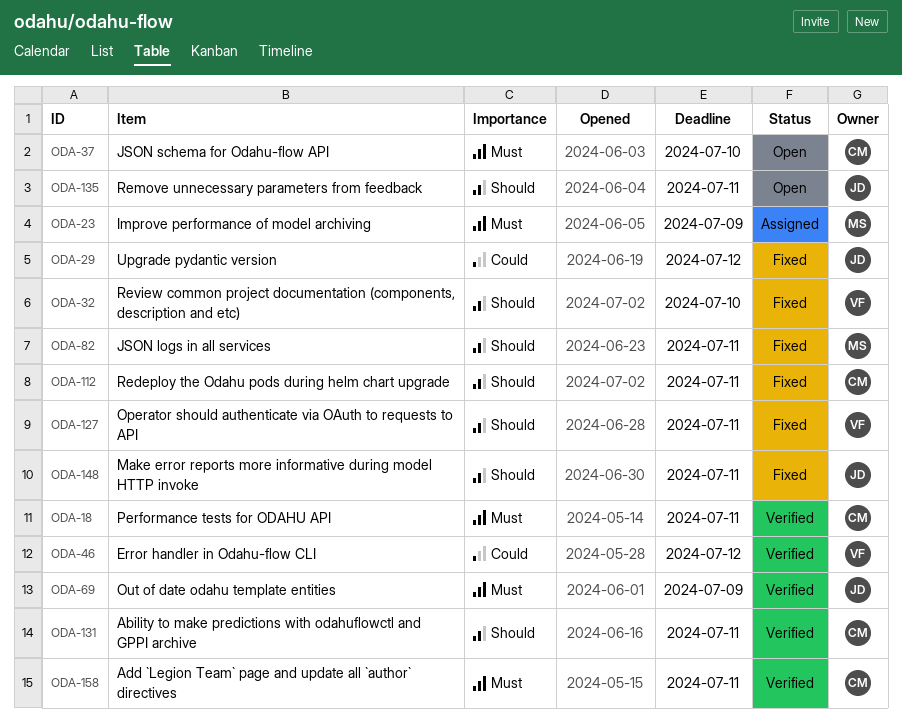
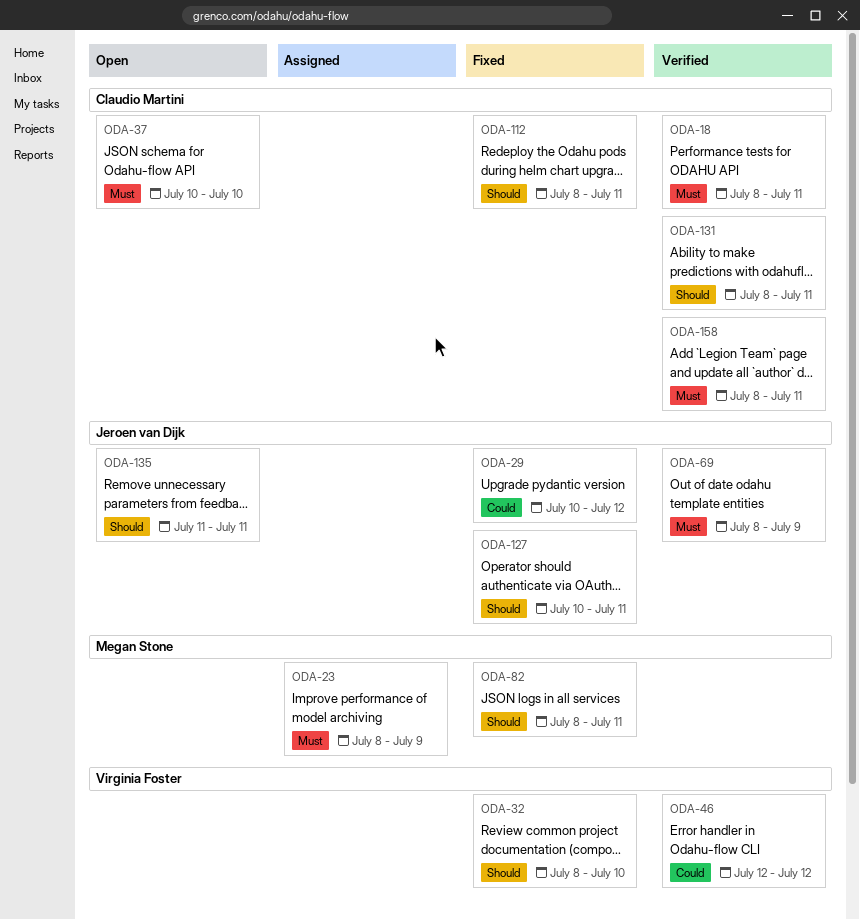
ODA-127, owner: Virginia Foster -> Jeroen van Dijk
ODA-148: present -> none

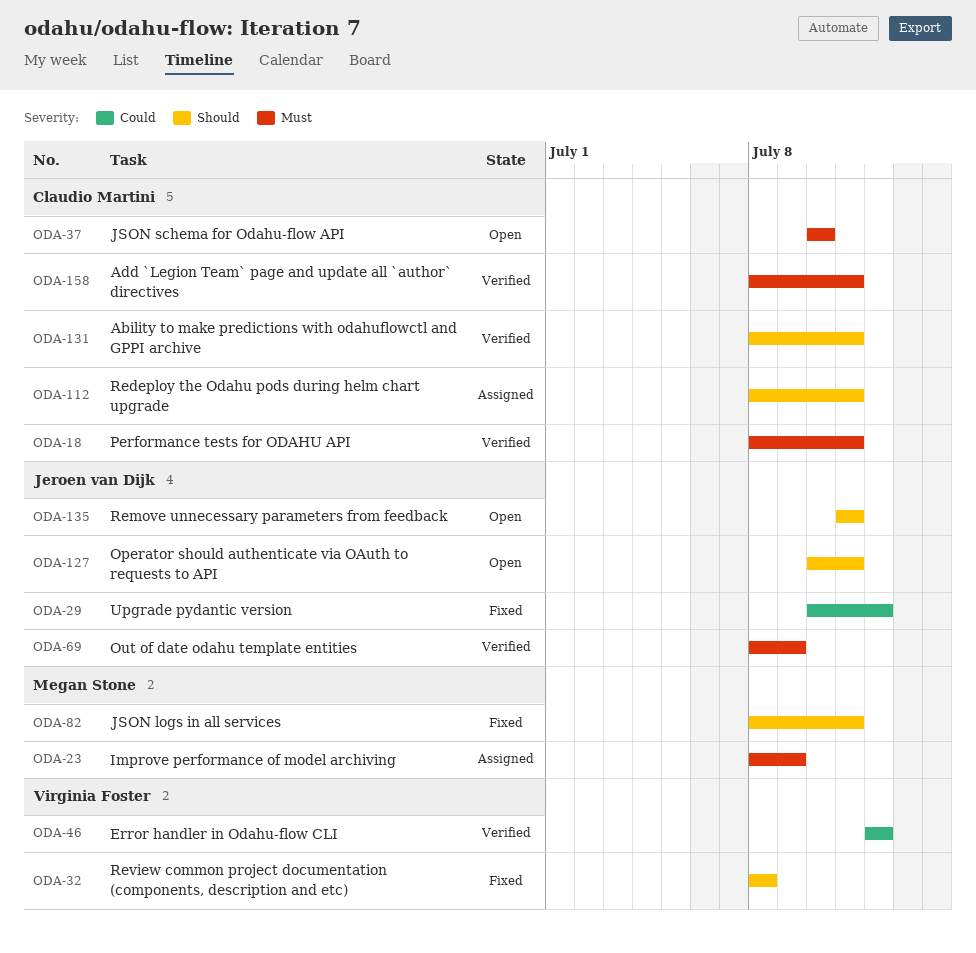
ODA-32, due: Jul 10 -> Jul 8
ODA-112, status: Fixed -> Assigned
ODA-127, status: Fixed -> Open

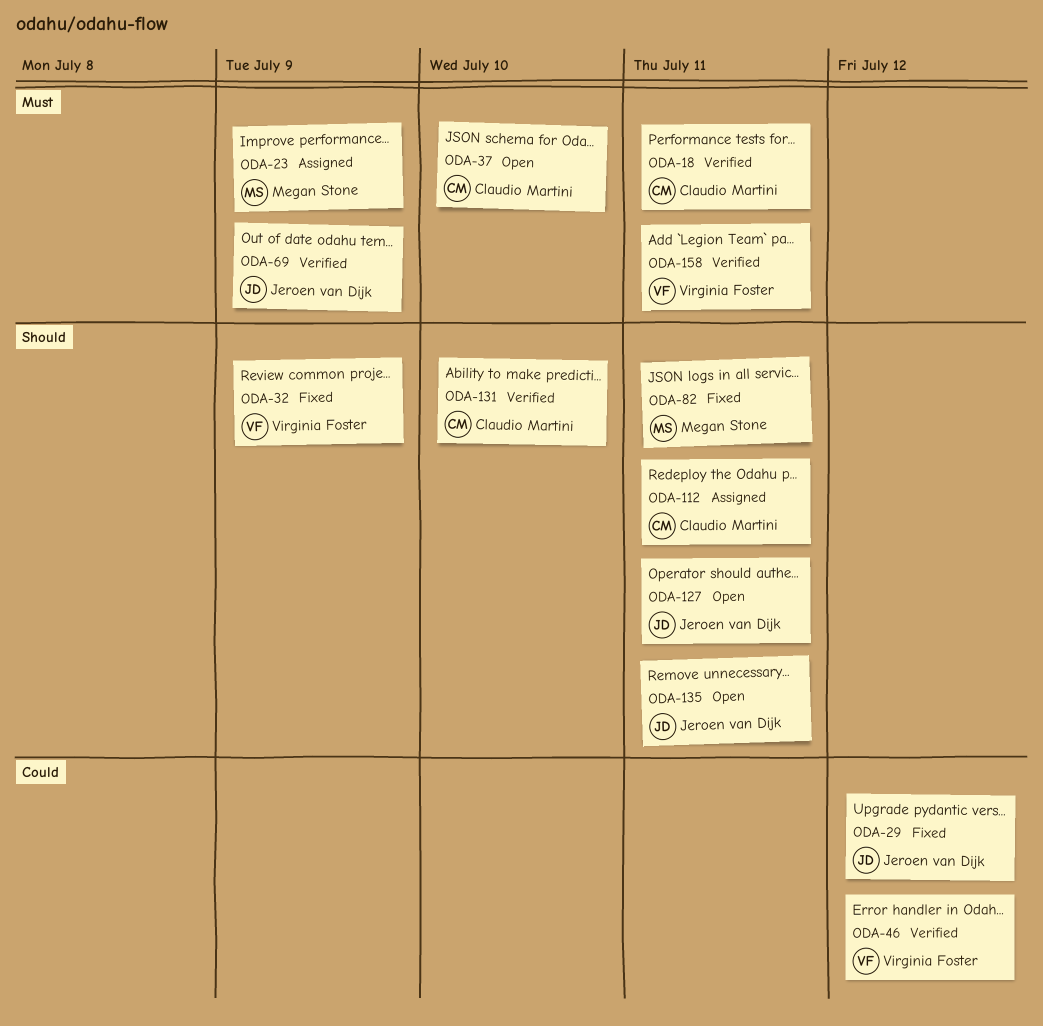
ODA-32, due: Jul 8 -> Jul 9
ODA-131, due: Jul 11 -> Jul 10
ODA-158, owner: Claudio Martini -> Virginia Foster

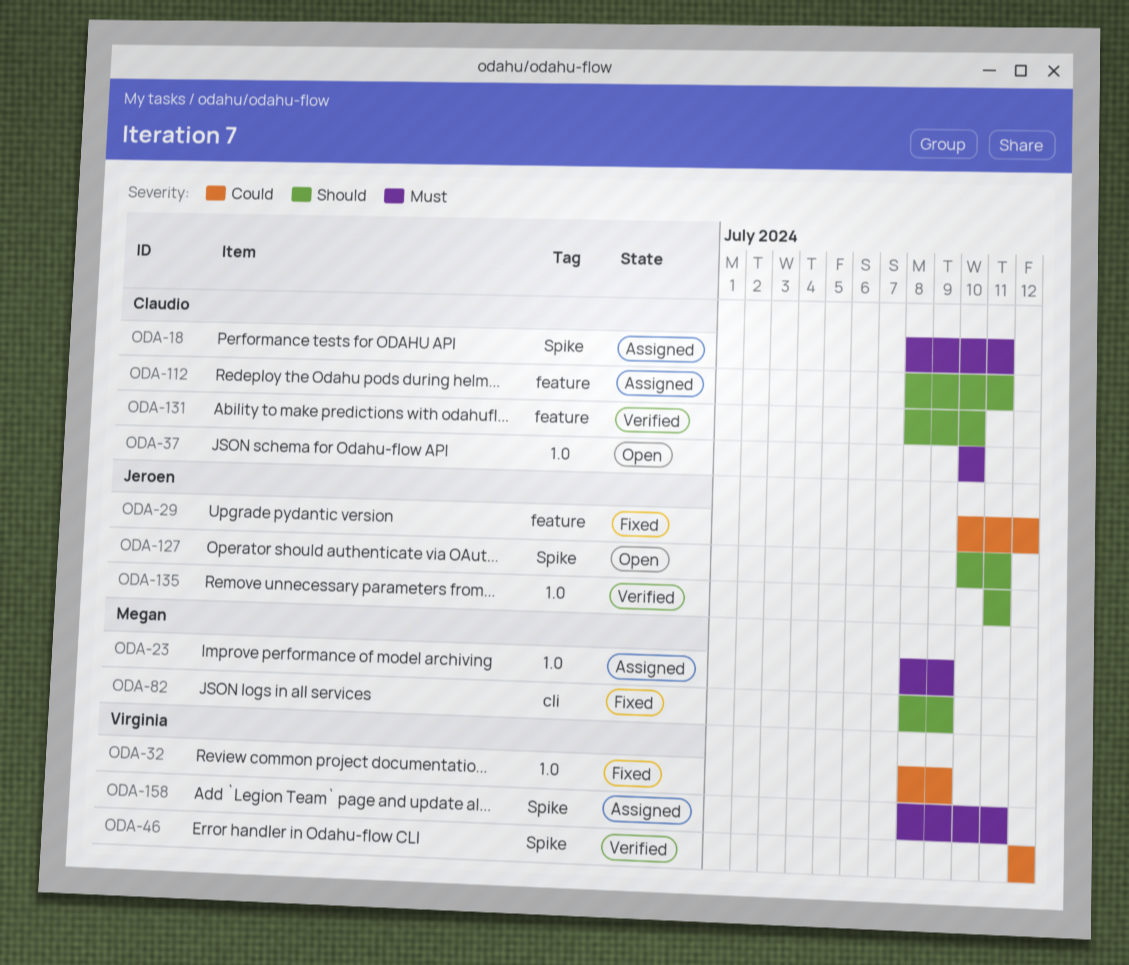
ODA-18, status: Verified -> Assigned
ODA-32, priority: Should -> Could
ODA-69: present -> none
ODA-82, due: Jul 11 -> Jul 9
ODA-135, status: Open -> Verified
ODA-158, status: Verified -> Assigned

